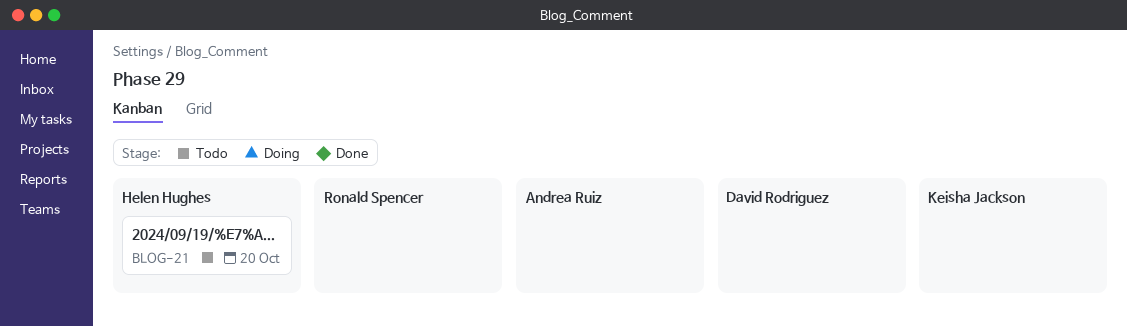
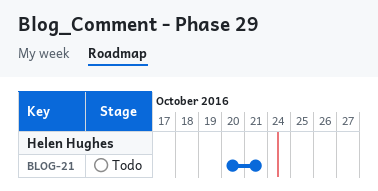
BLOG-21, due: Oct 20 -> Oct 21

